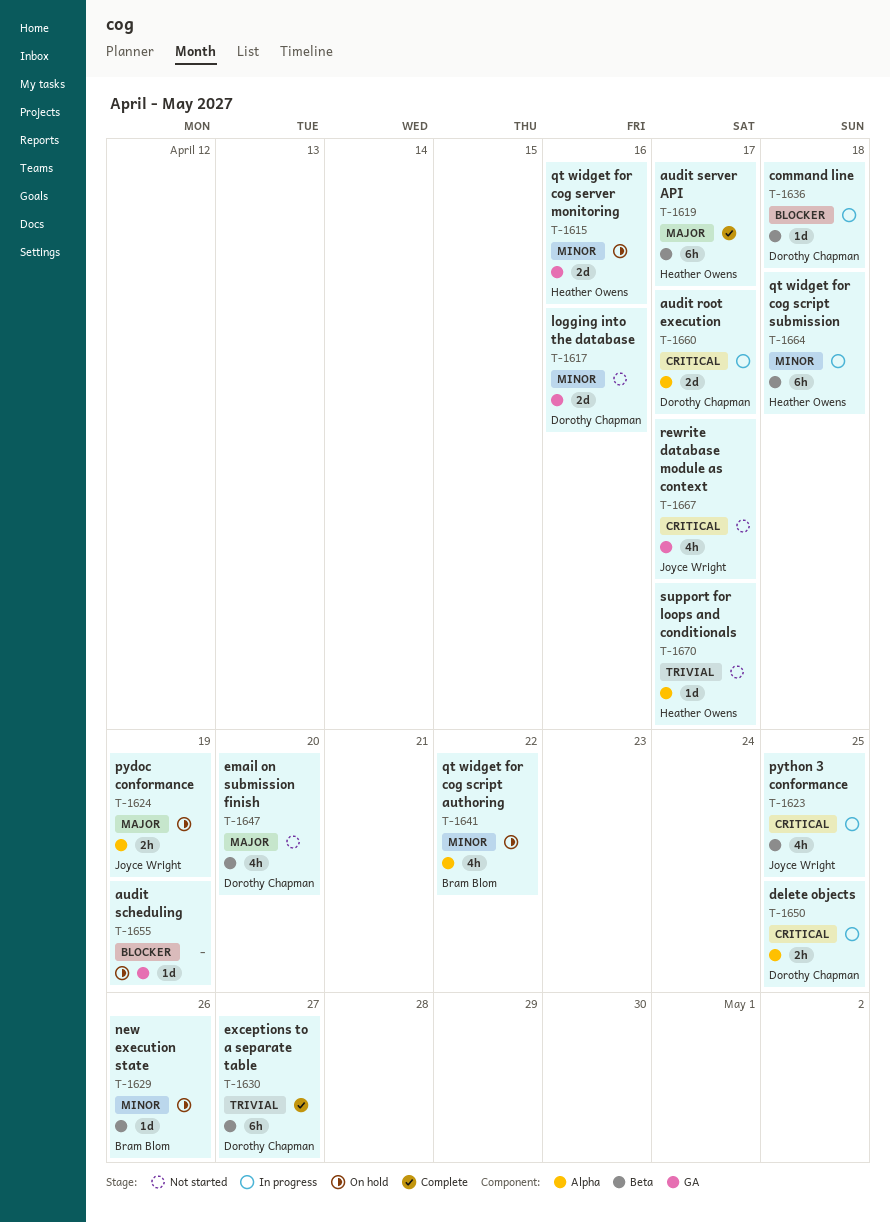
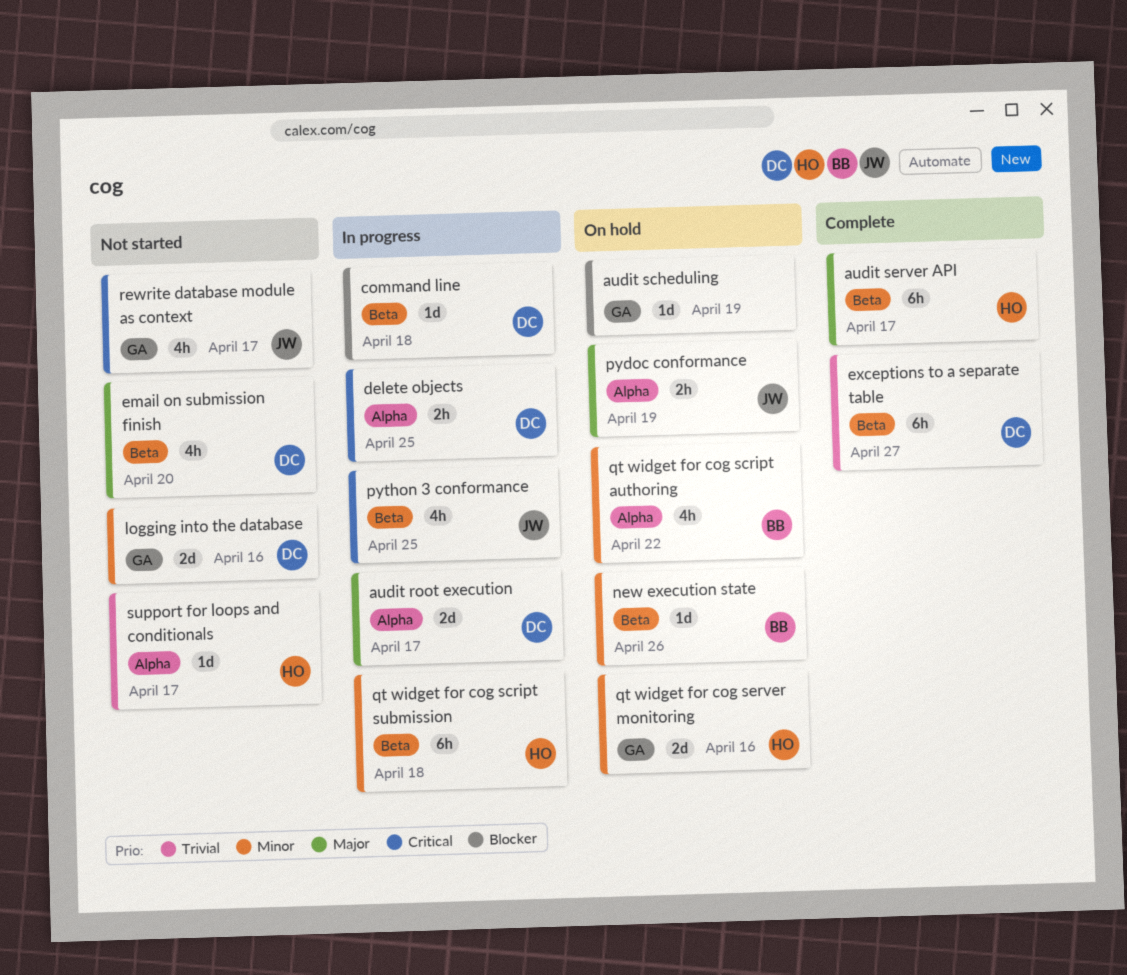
audit root execution, priority: Critical -> Major

